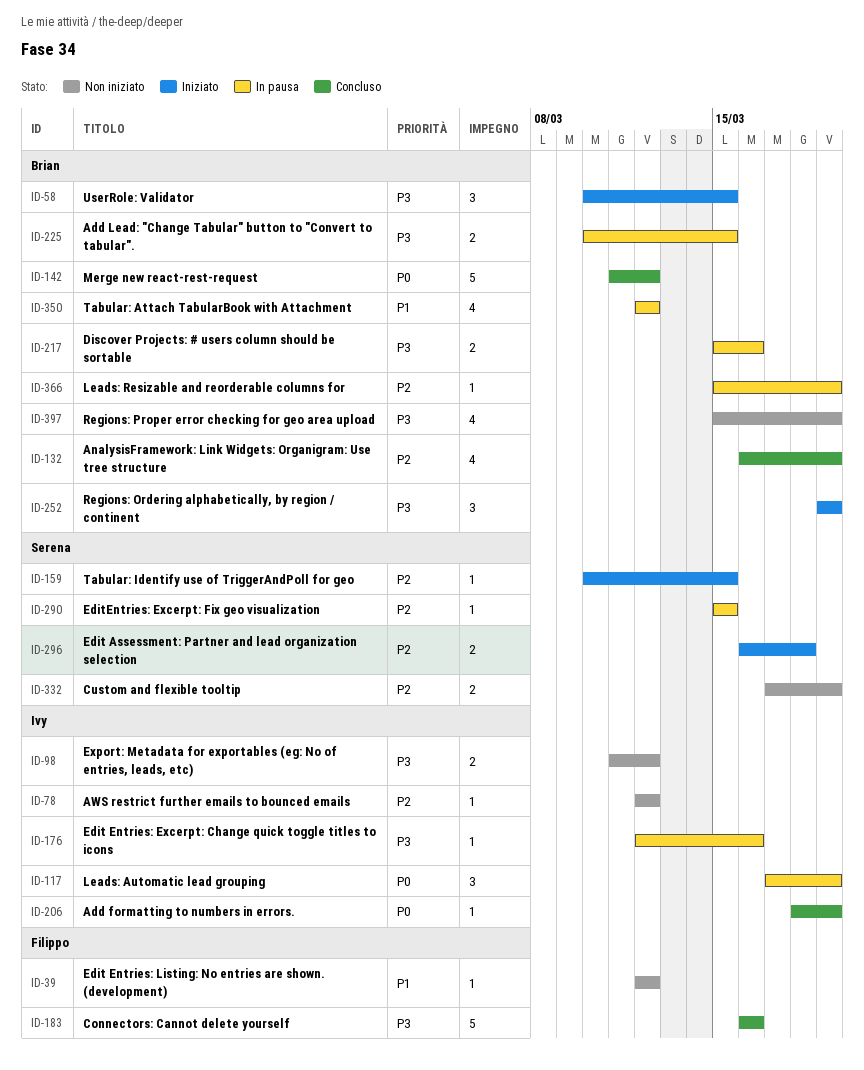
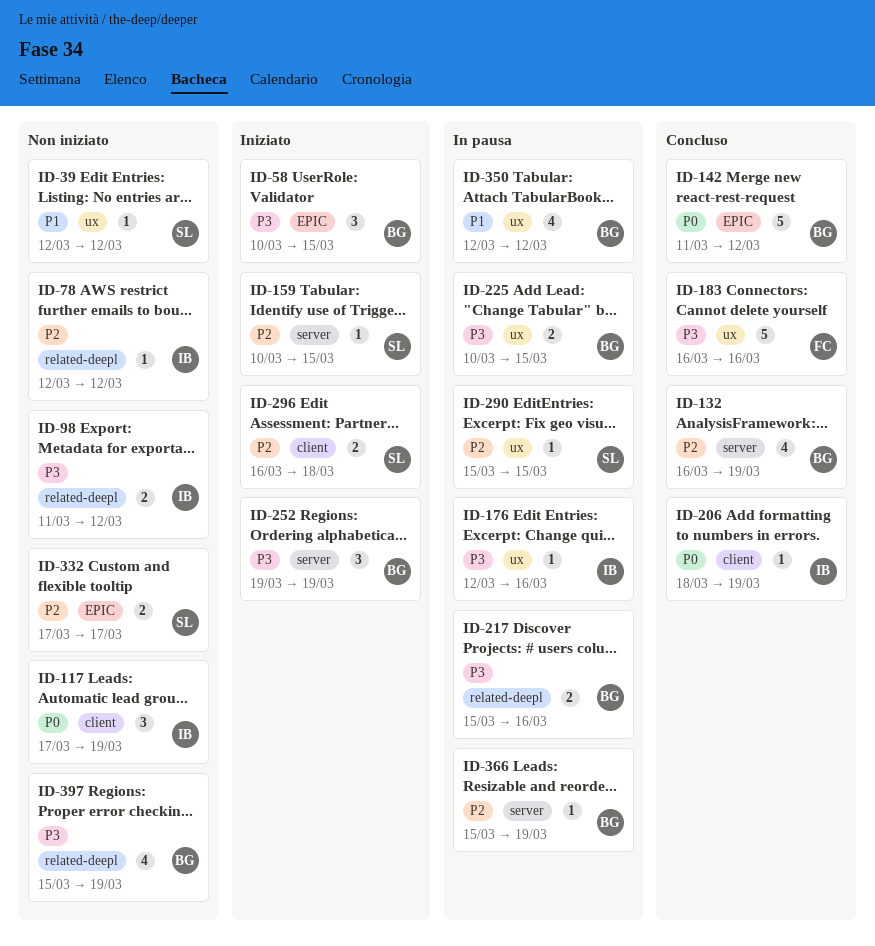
ID-39, owner: Filippo -> Serena
ID-117, status: In pausa -> Non iniziato
ID-332, due: Mar 19 -> Mar 17

